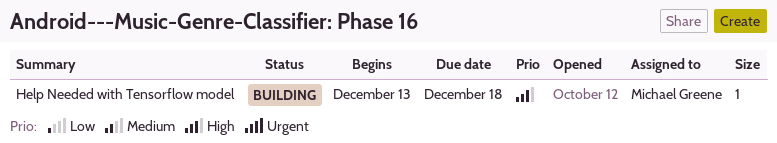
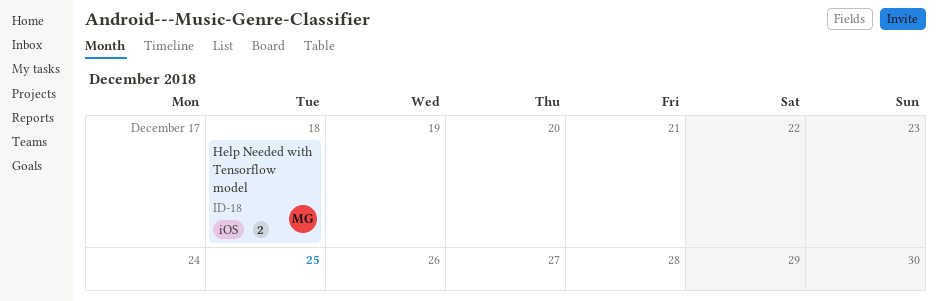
Help Needed with Tensorflow model, estimate: 1 -> 2

